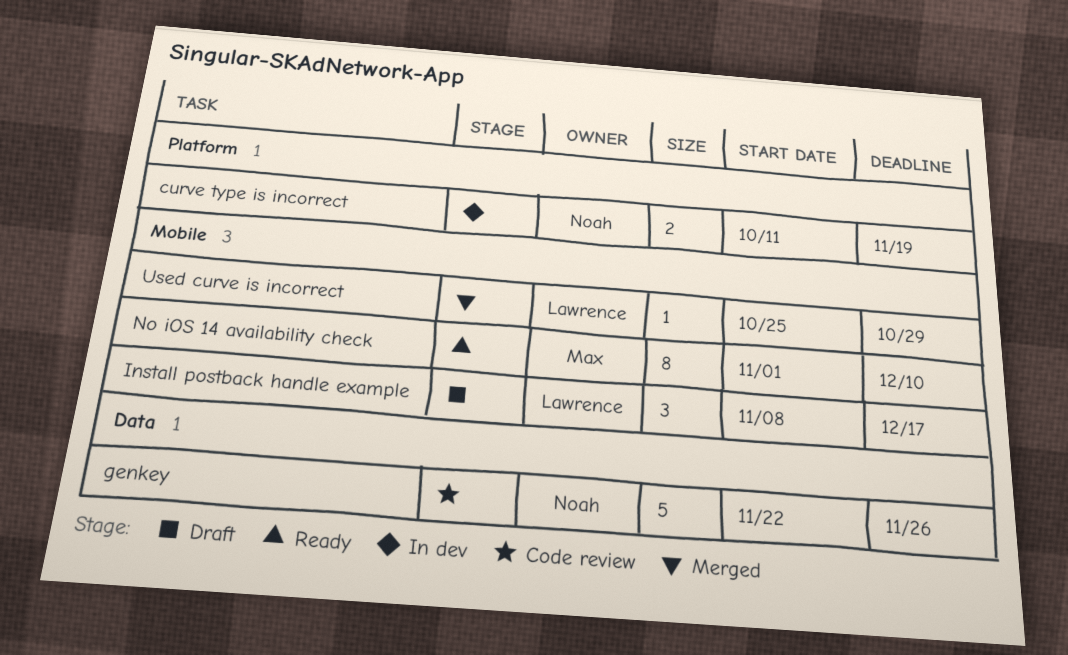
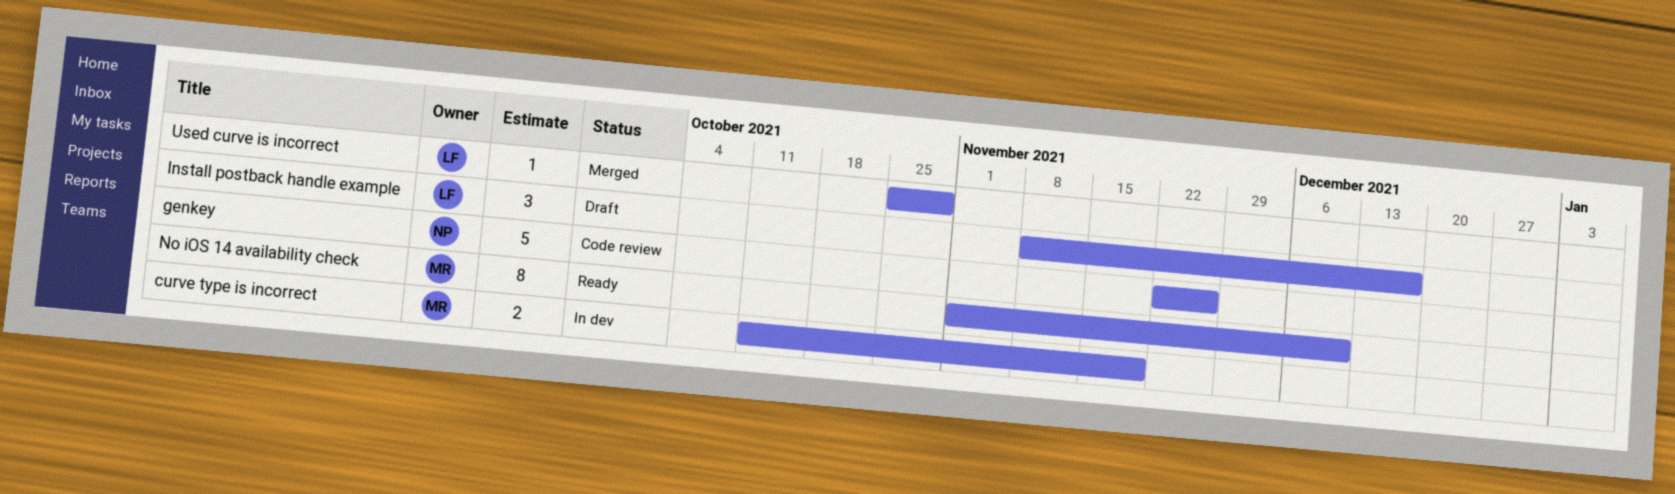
curve type is incorrect, owner: Noah -> Max

